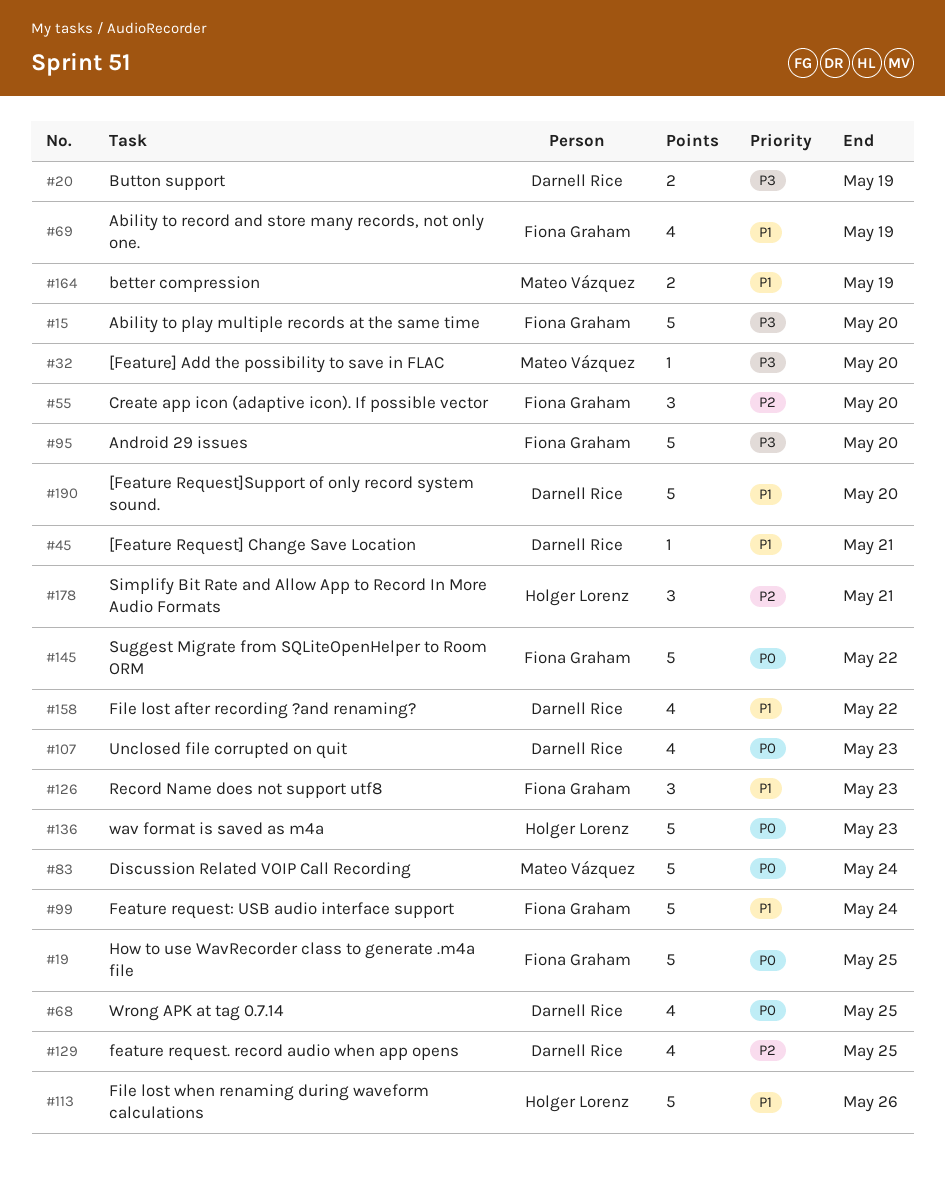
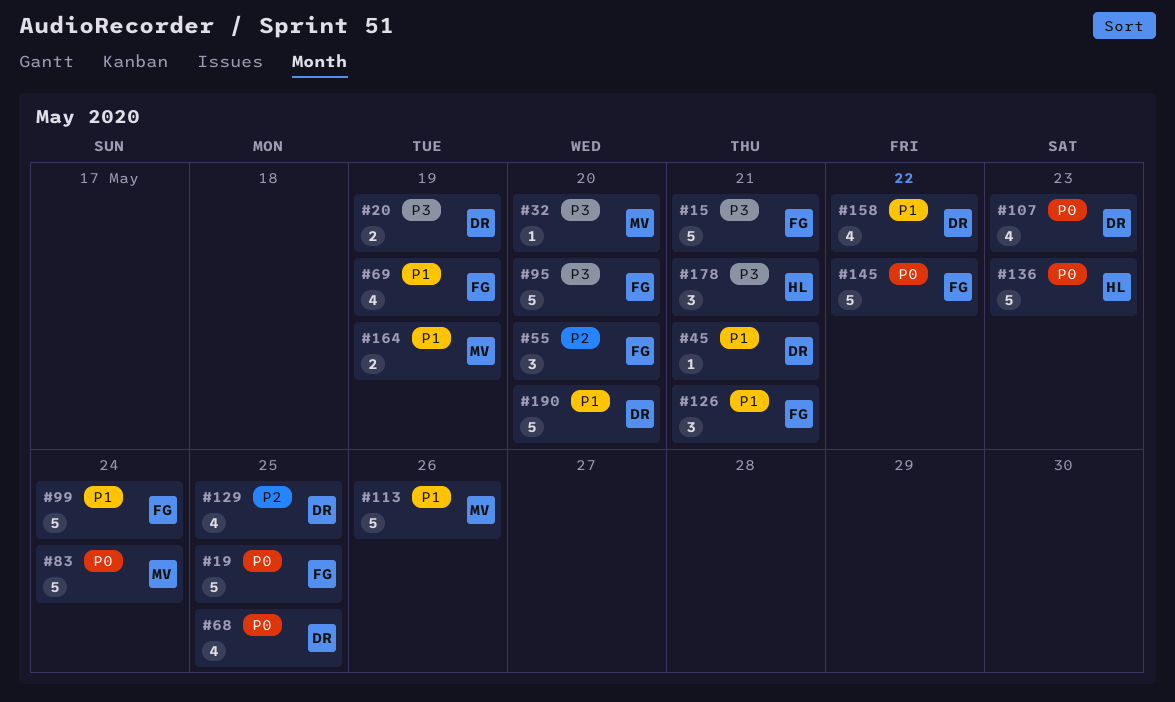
#15, due: May 20 -> May 21
#113, owner: Holger Lorenz -> Mateo Vázquez
#126, due: May 23 -> May 21
#178, priority: P2 -> P3

